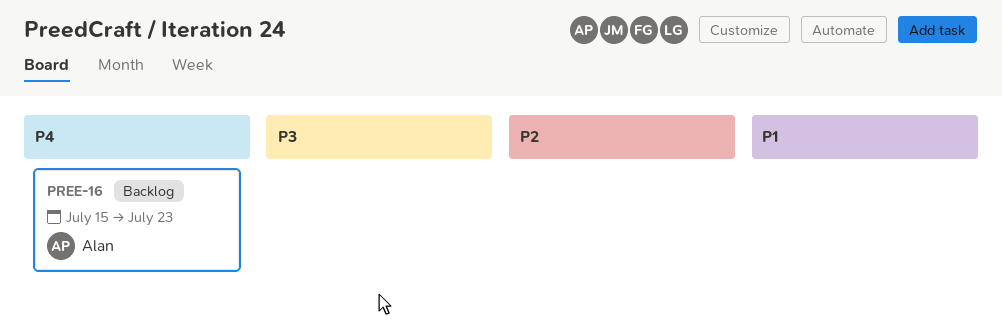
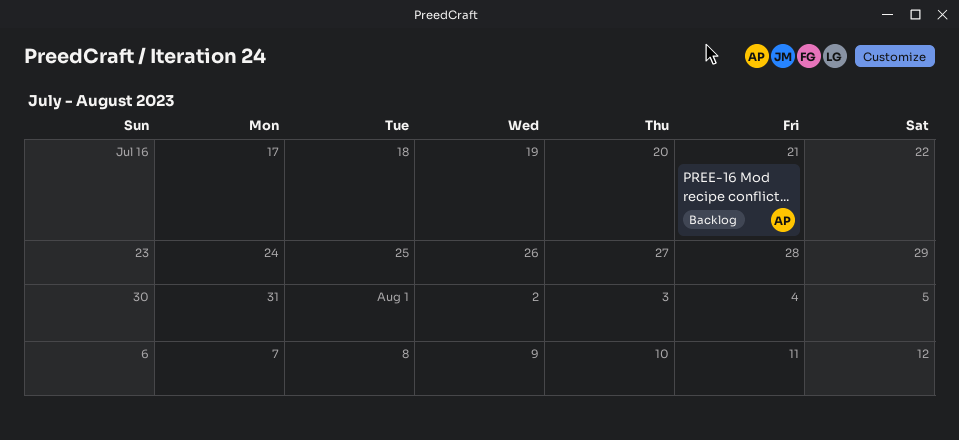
PREE-16, due: Jul 23 -> Jul 21

